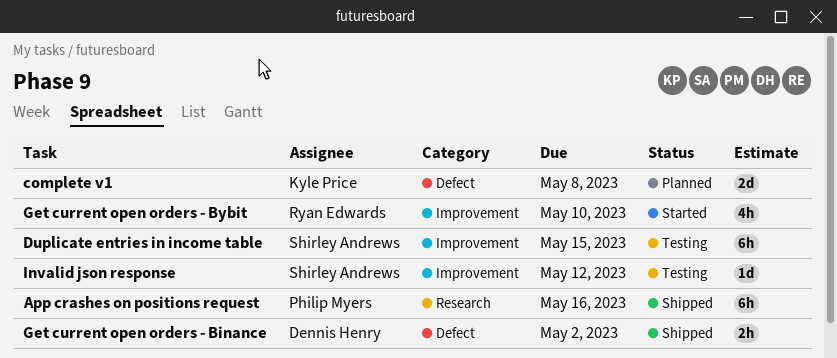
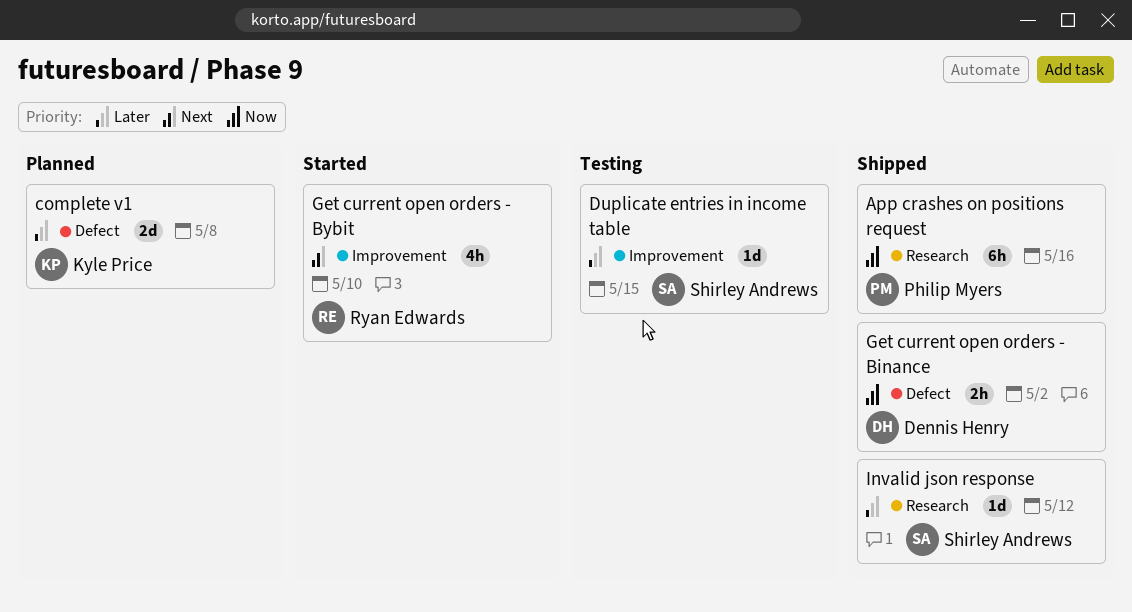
Duplicate entries in income table, estimate: 6h -> 1d
Invalid json response, status: Testing -> Shipped
Invalid json response, label: Improvement -> Research

